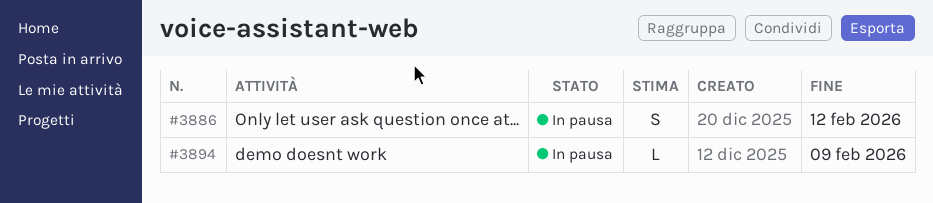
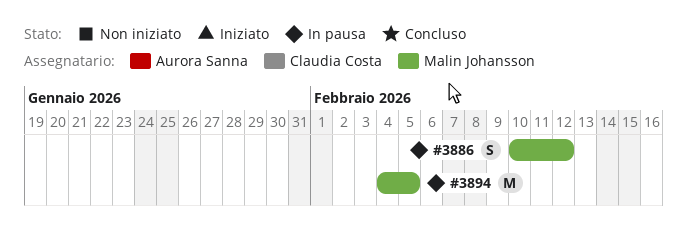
#3894, estimate: L -> M
#3894, due: Feb 9 -> Feb 5

